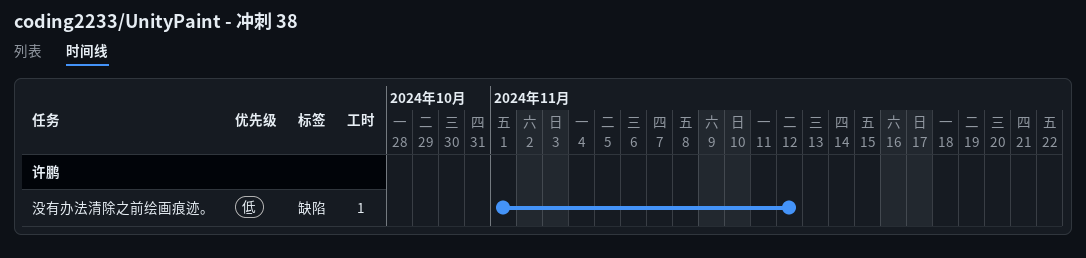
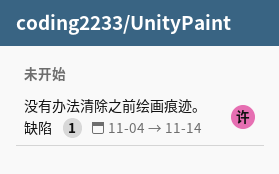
没有办法清除之前绘画痕迹。, start: Nov 1 -> Nov 4
没有办法清除之前绘画痕迹。, due: Nov 12 -> Nov 14

